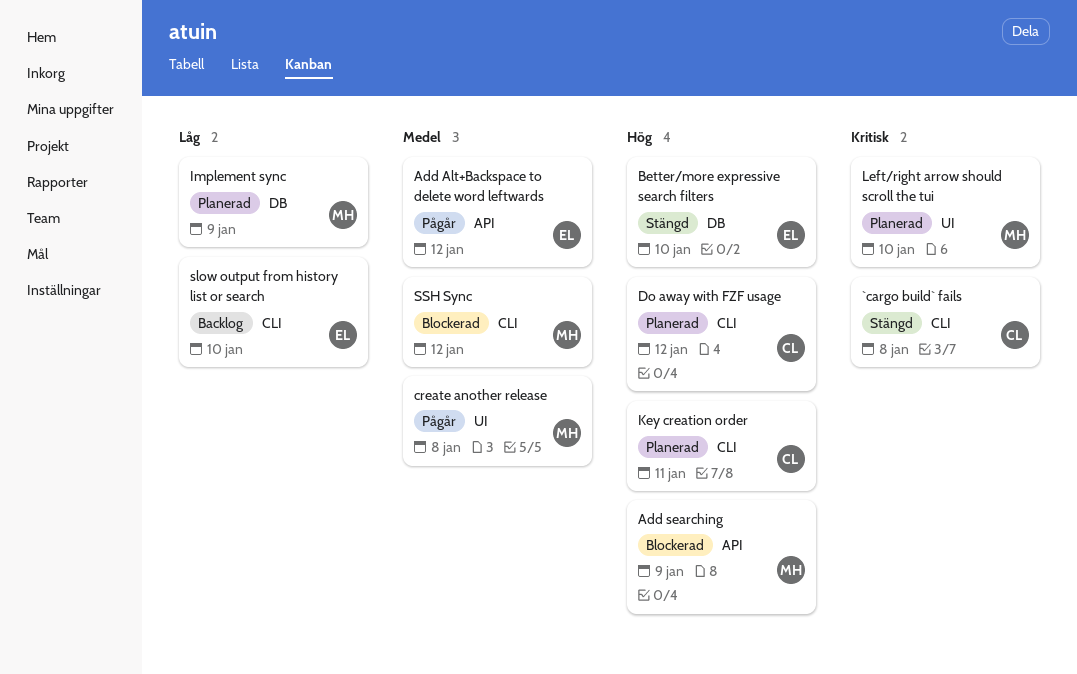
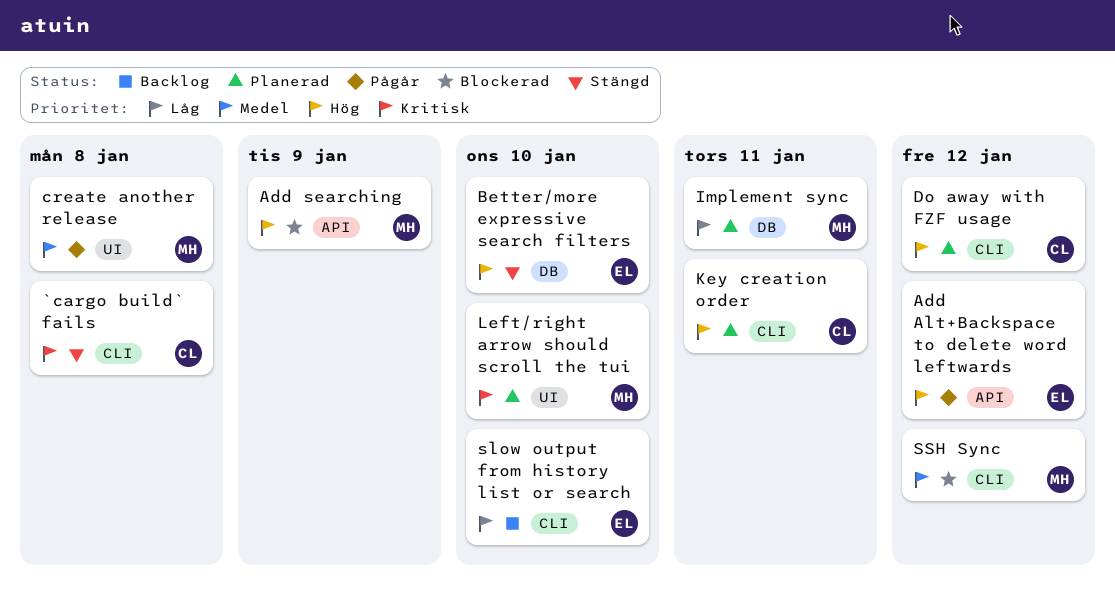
Add Alt+Backspace to delete word leftwards, priority: Medel -> Hög
Implement sync, due: Jan 9 -> Jan 11

